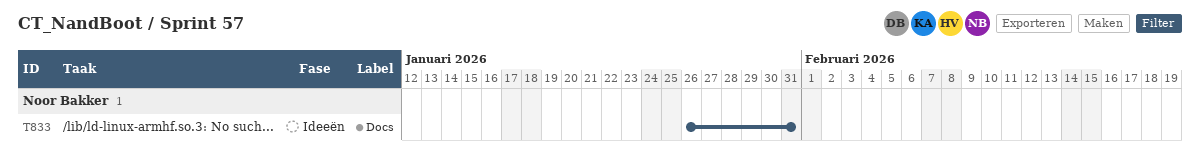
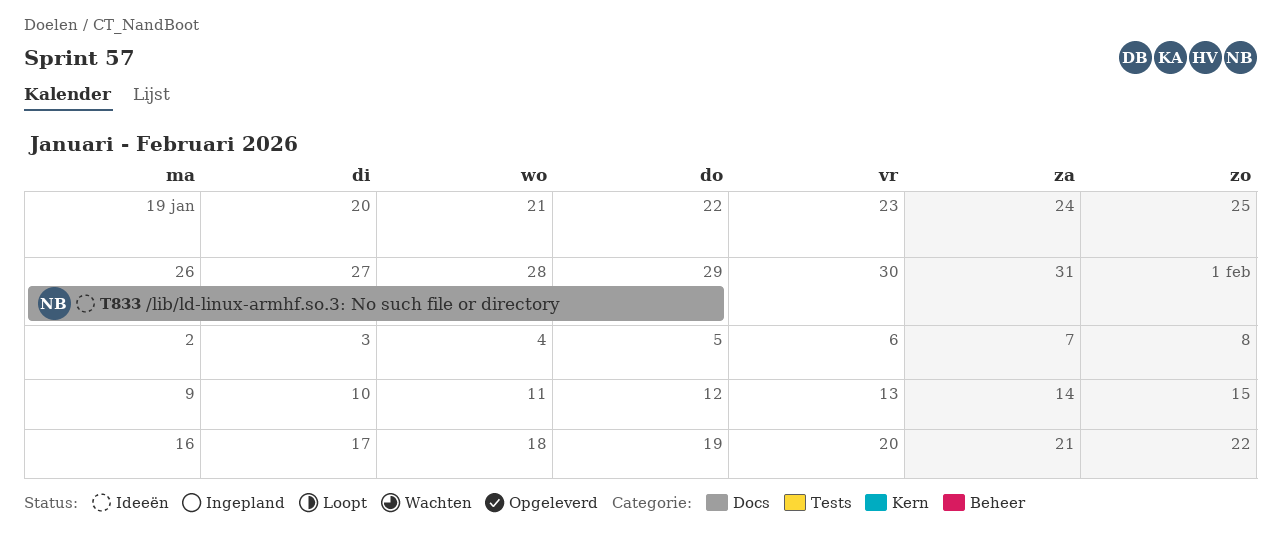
T833, due: Jan 31 -> Jan 29

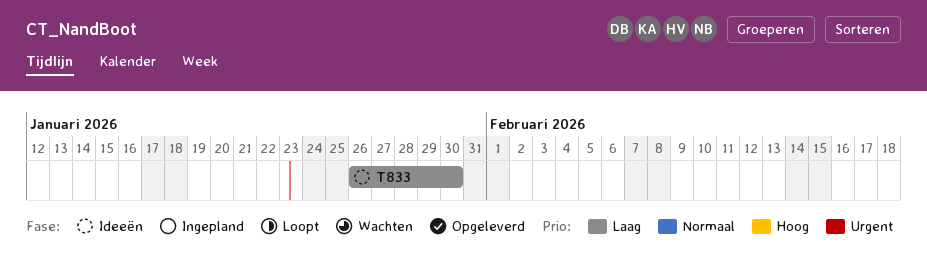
T833, due: Jan 29 -> Jan 30

